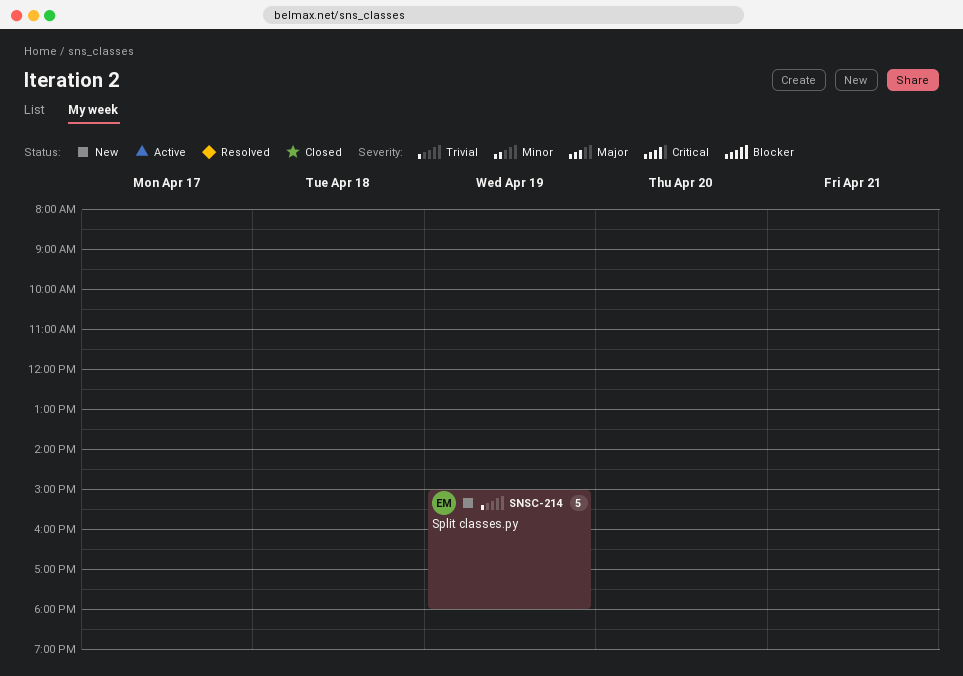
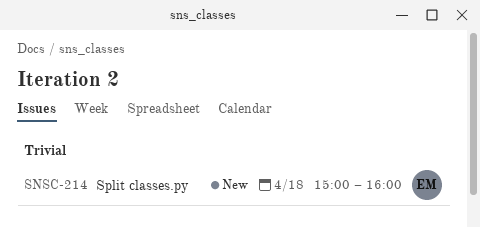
SNSC-214, day: Apr 19 -> Apr 18
SNSC-214, ends: 18:00 -> 16:00

